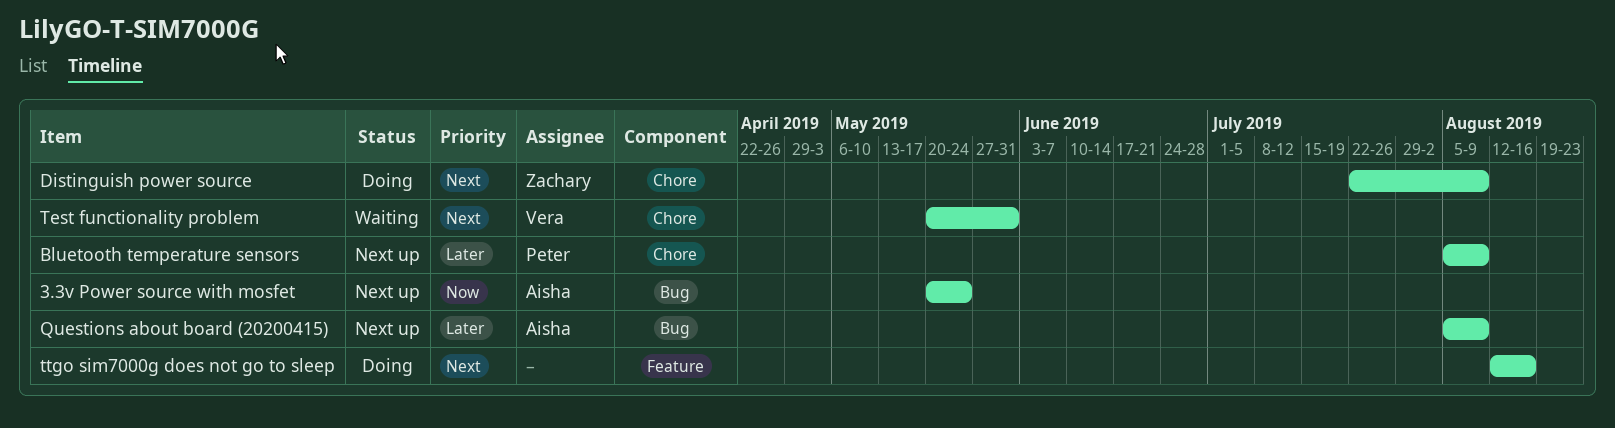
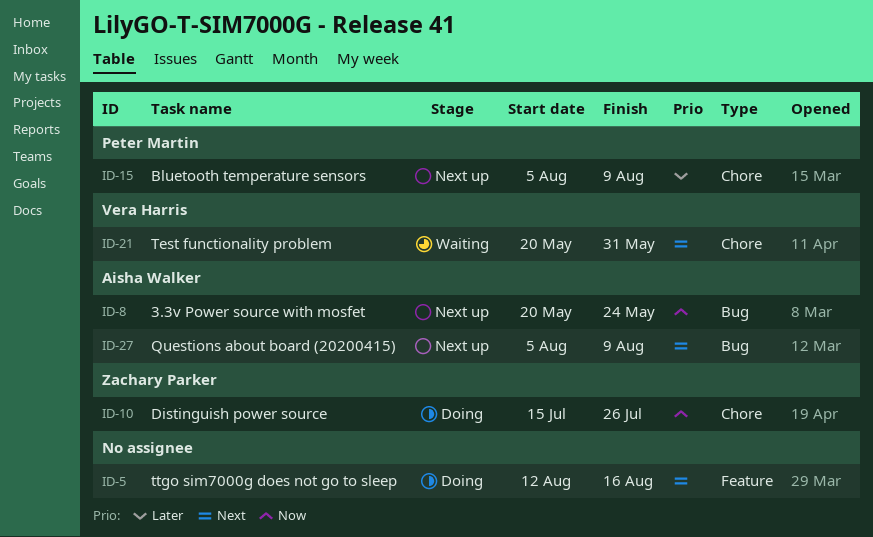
Distinguish power source, priority: Next -> Now
Distinguish power source, start: Jul 22 -> Jul 15
Distinguish power source, due: Aug 9 -> Jul 26
Questions about board (20200415), priority: Later -> Next

